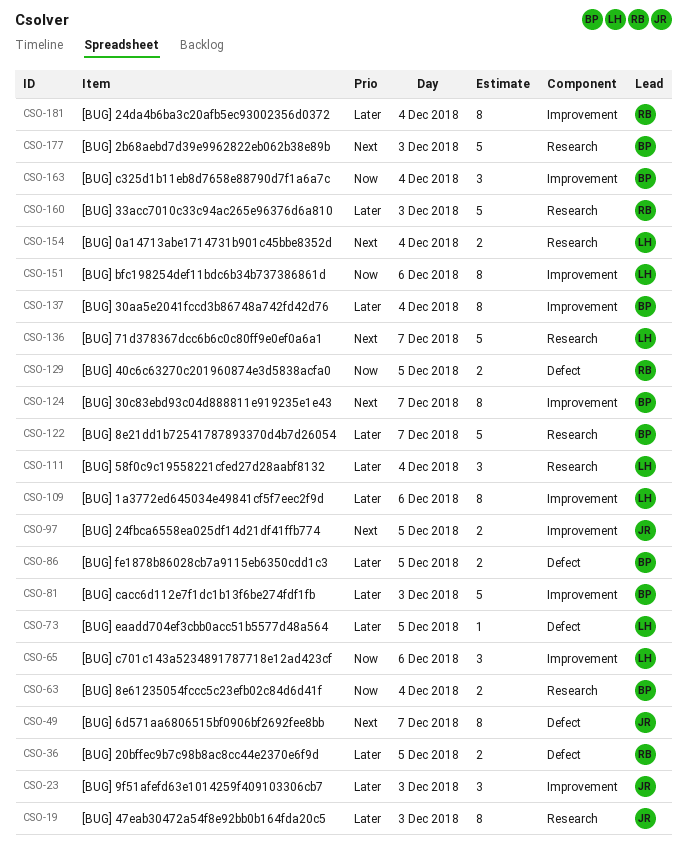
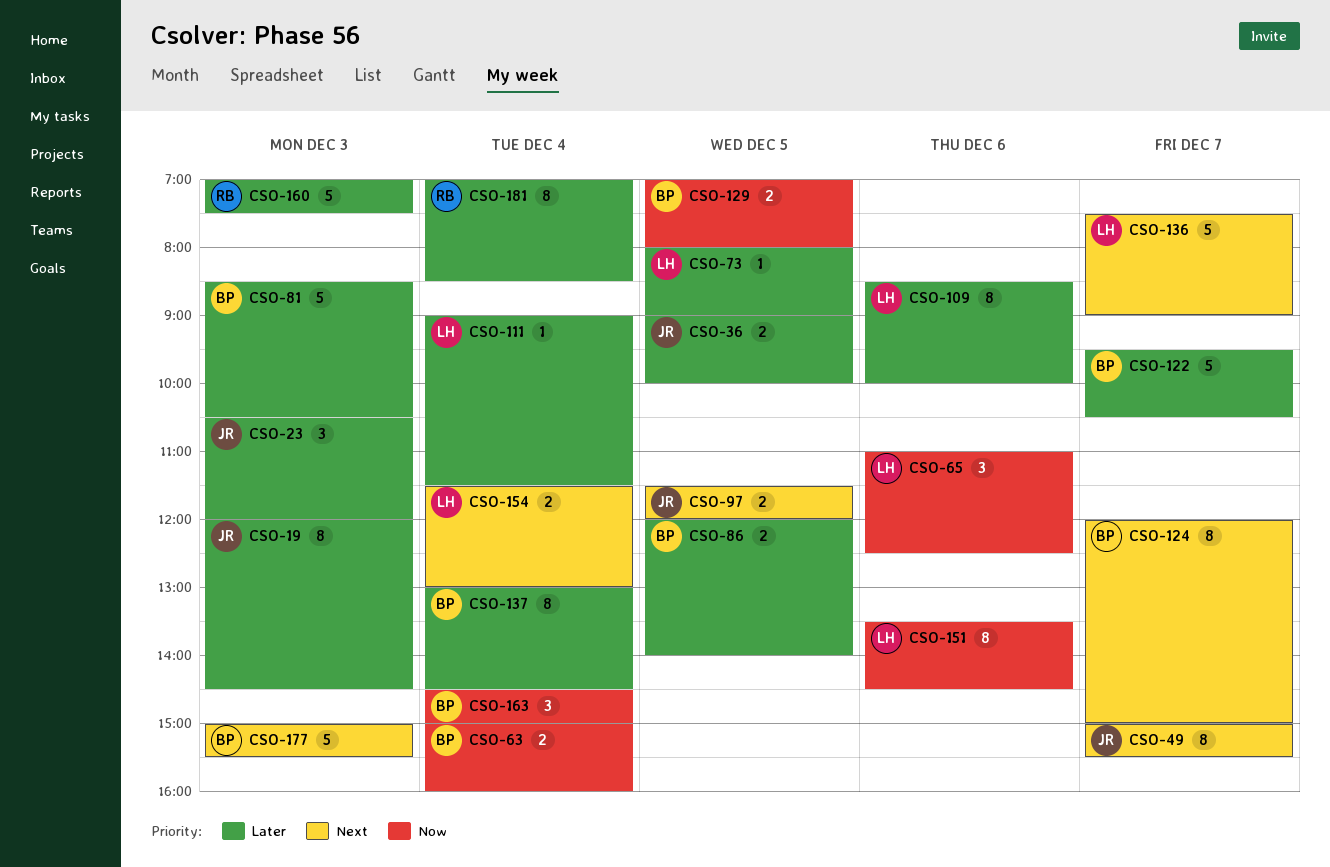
CSO-36, owner: RB -> JR
CSO-111, estimate: 3 -> 1
CSO-129, owner: RB -> BP

